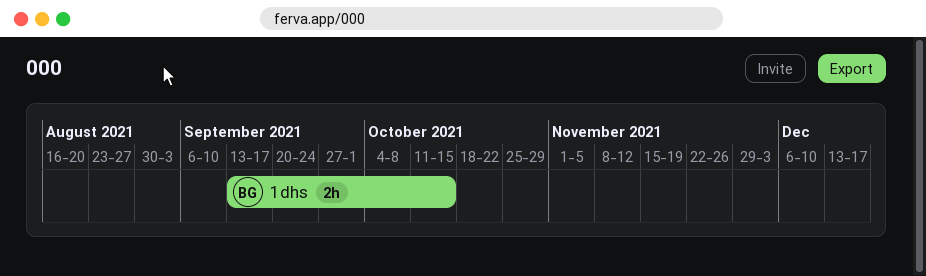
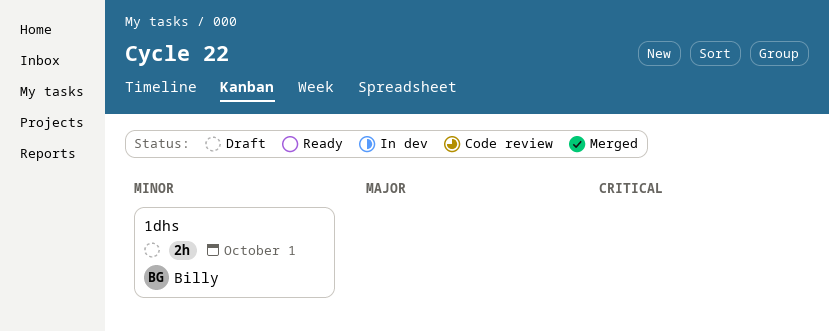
1dhs, due: Oct 15 -> Oct 1

